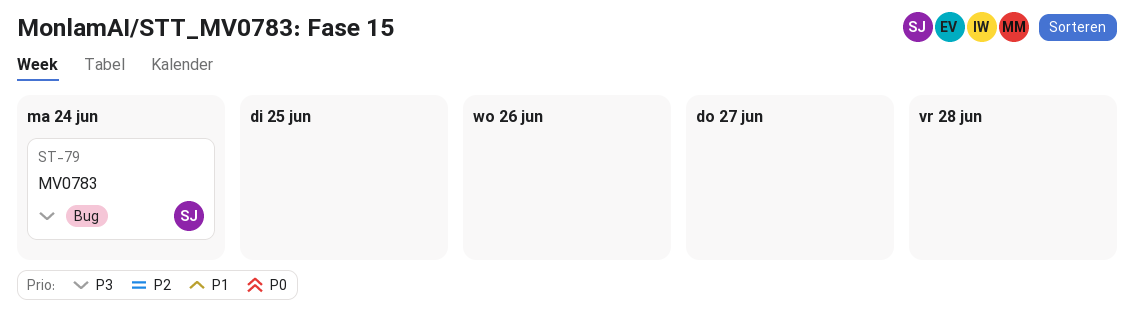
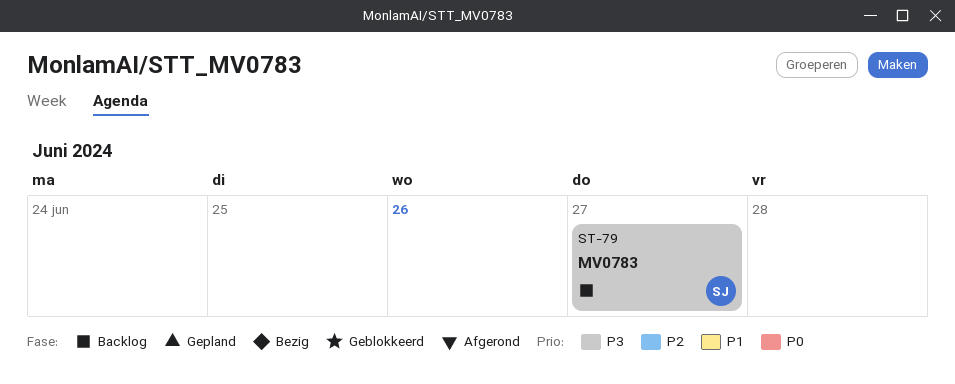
ST-79, due: Jun 24 -> Jun 27

